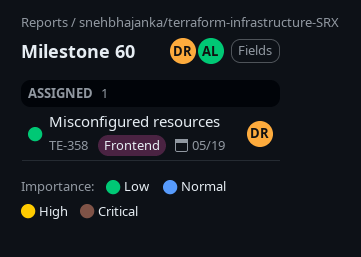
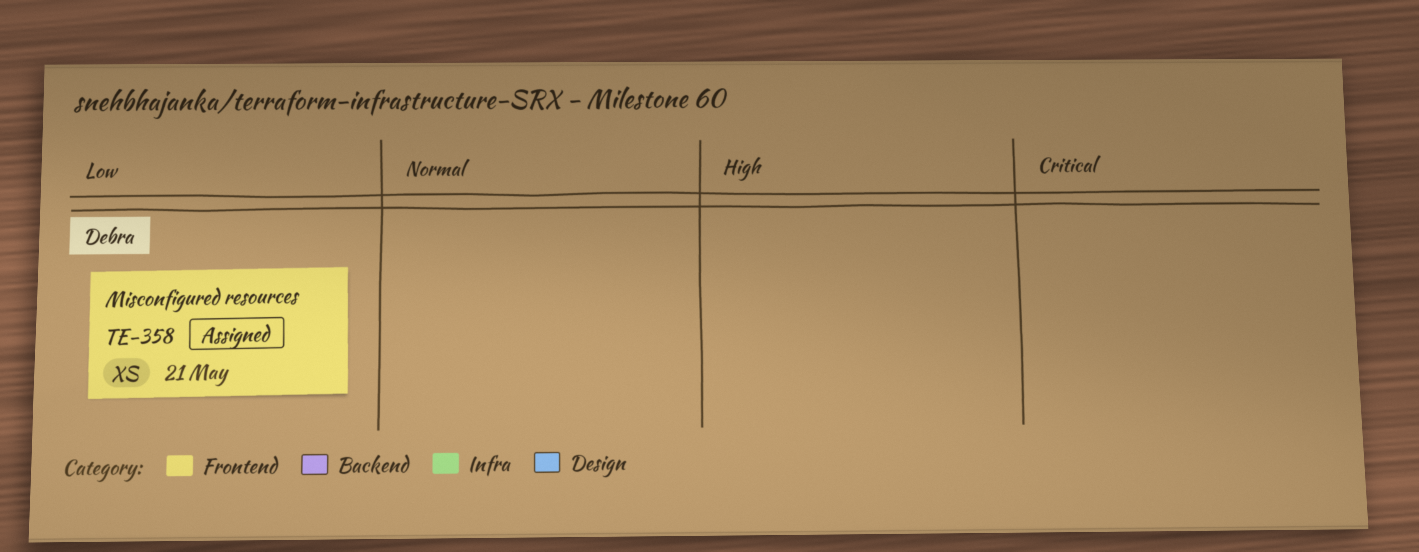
TE-358, due: May 19 -> May 21

